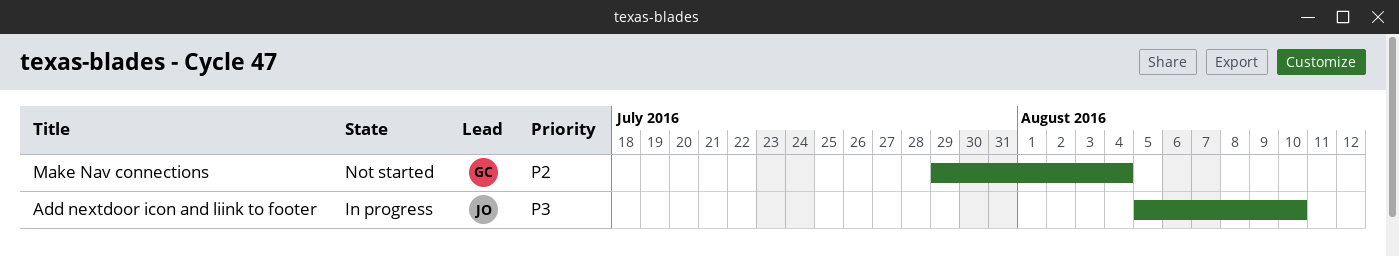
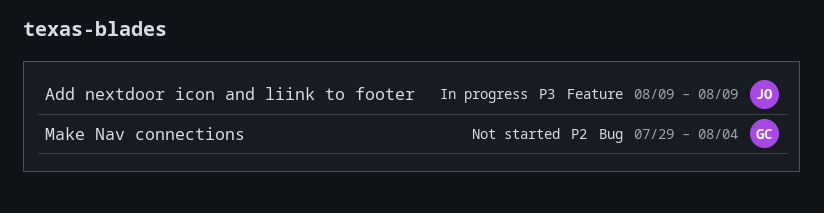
Add nextdoor icon and liink to footer, start: Aug 5 -> Aug 9
Add nextdoor icon and liink to footer, due: Aug 10 -> Aug 9

